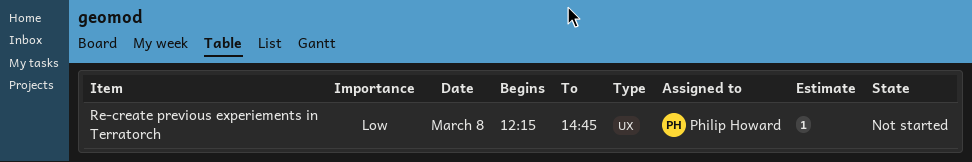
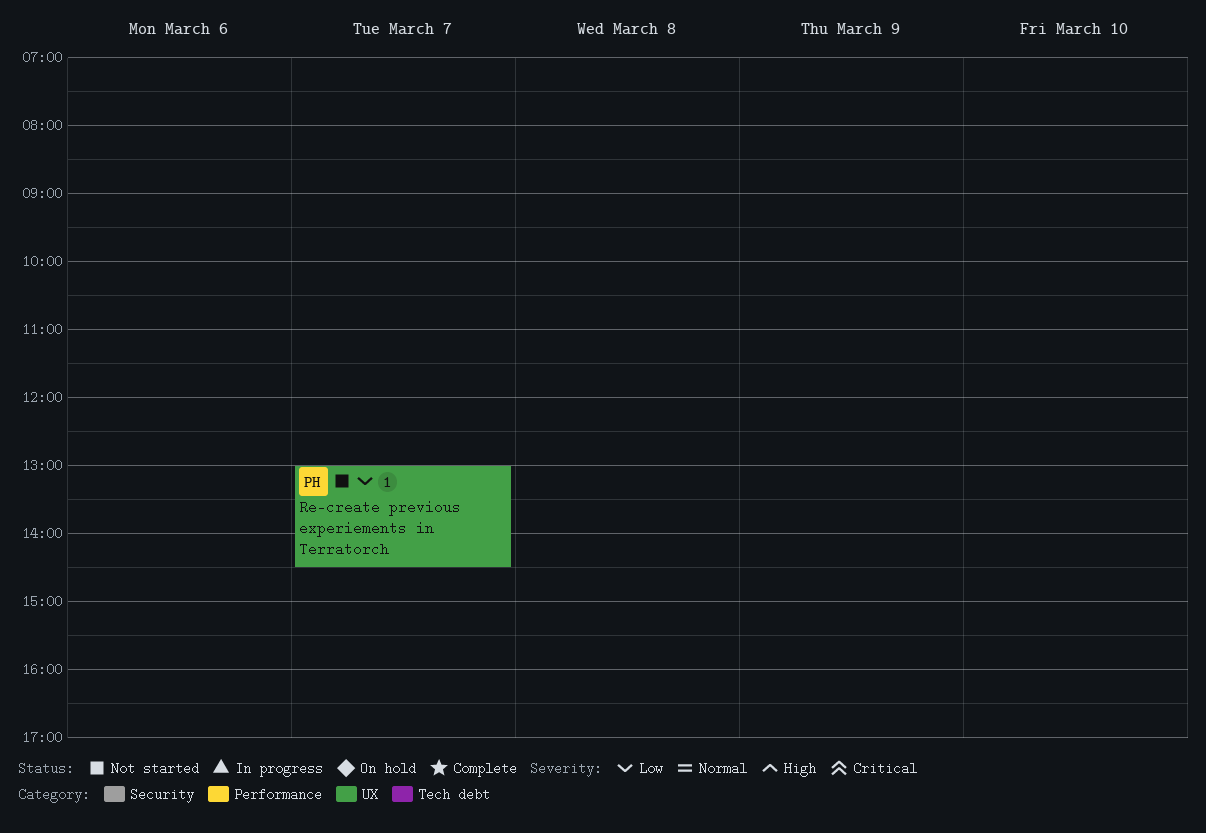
Re-create previous experiements in Terratorch, day: Mar 8 -> Mar 7
Re-create previous experiements in Terratorch, begins: 12:15 -> 13:00
Re-create previous experiements in Terratorch, ends: 14:45 -> 14:30

